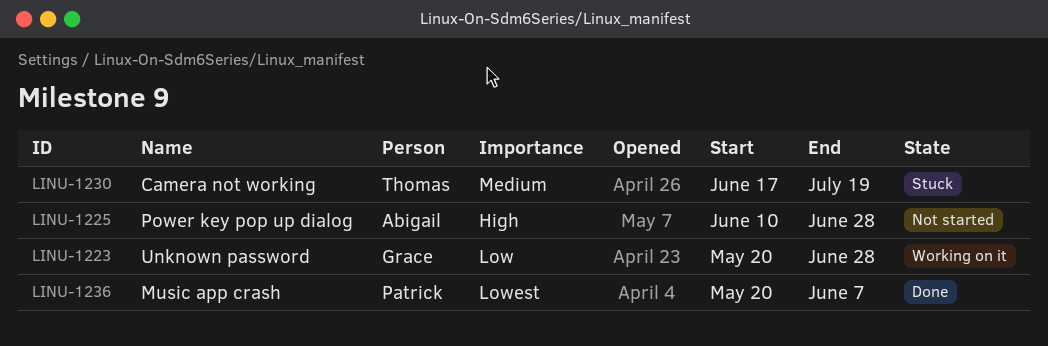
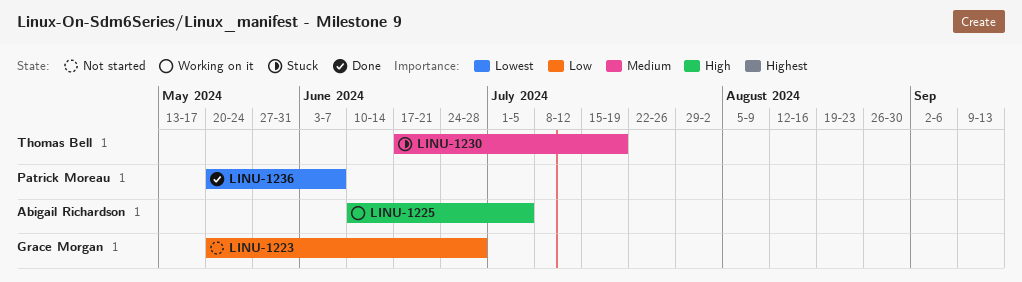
LINU-1223, status: Working on it -> Not started
LINU-1225, status: Not started -> Working on it
LINU-1225, due: Jun 28 -> Jul 5

